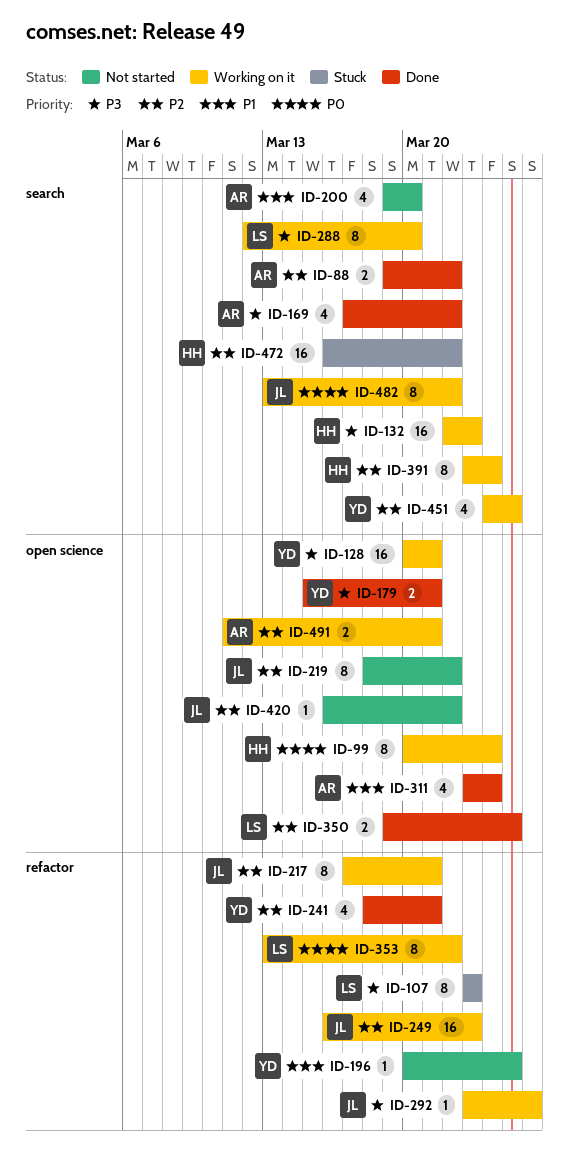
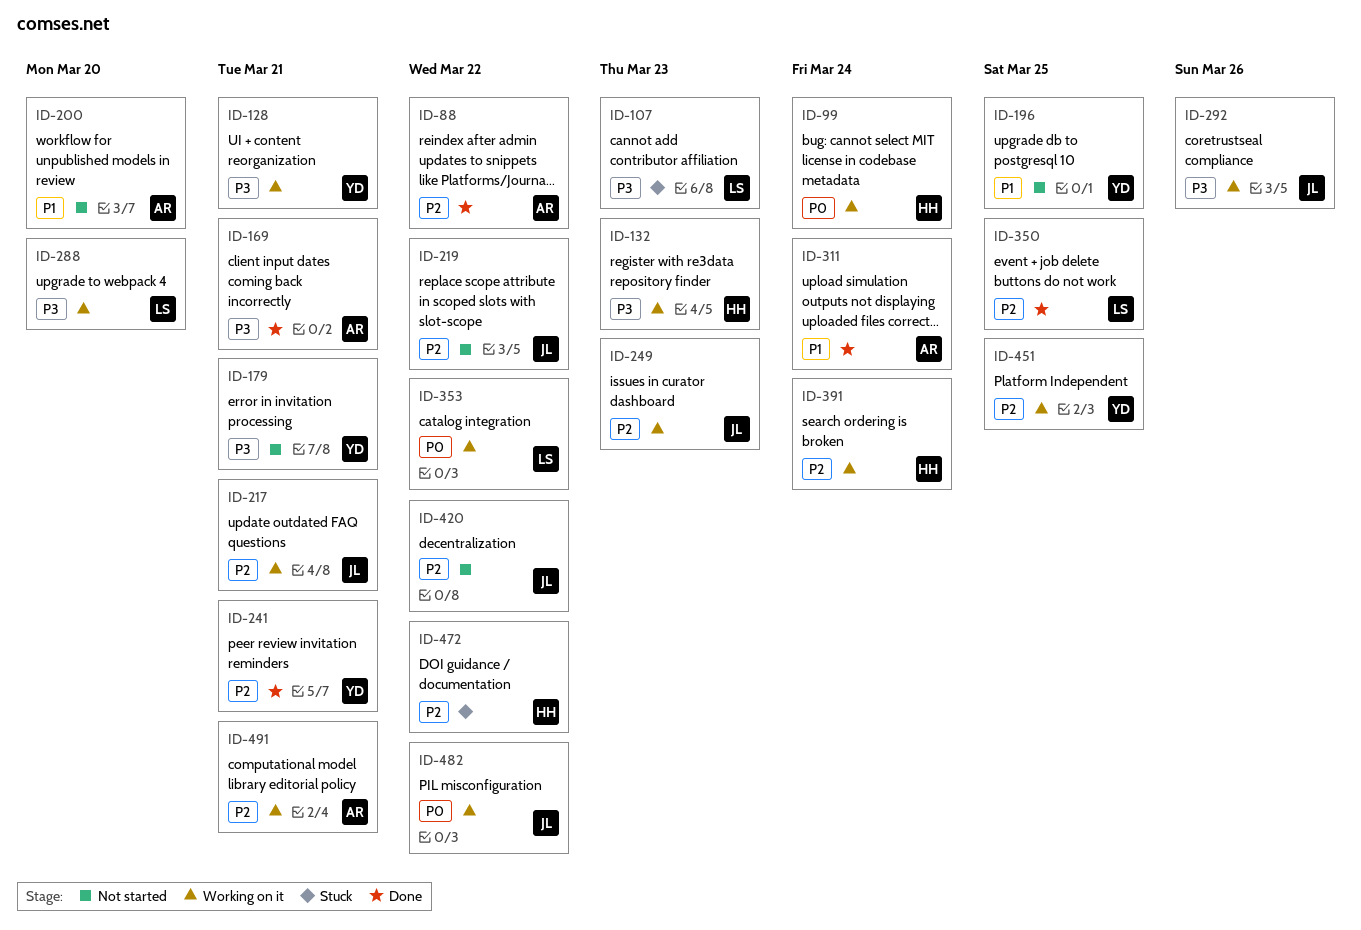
ID-169, due: Mar 22 -> Mar 21
ID-179, status: Done -> Not started

